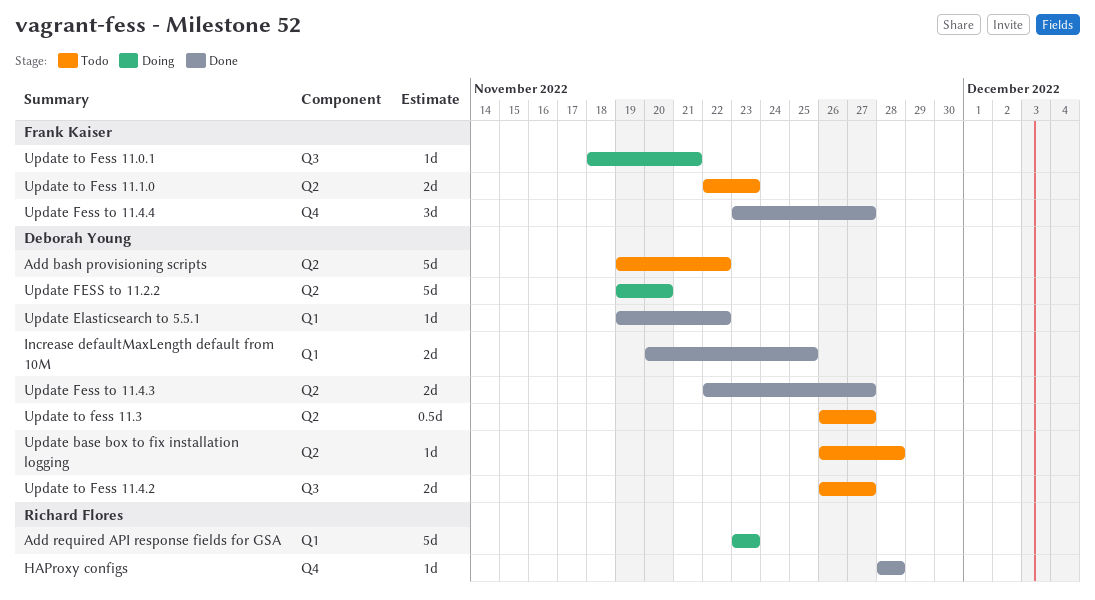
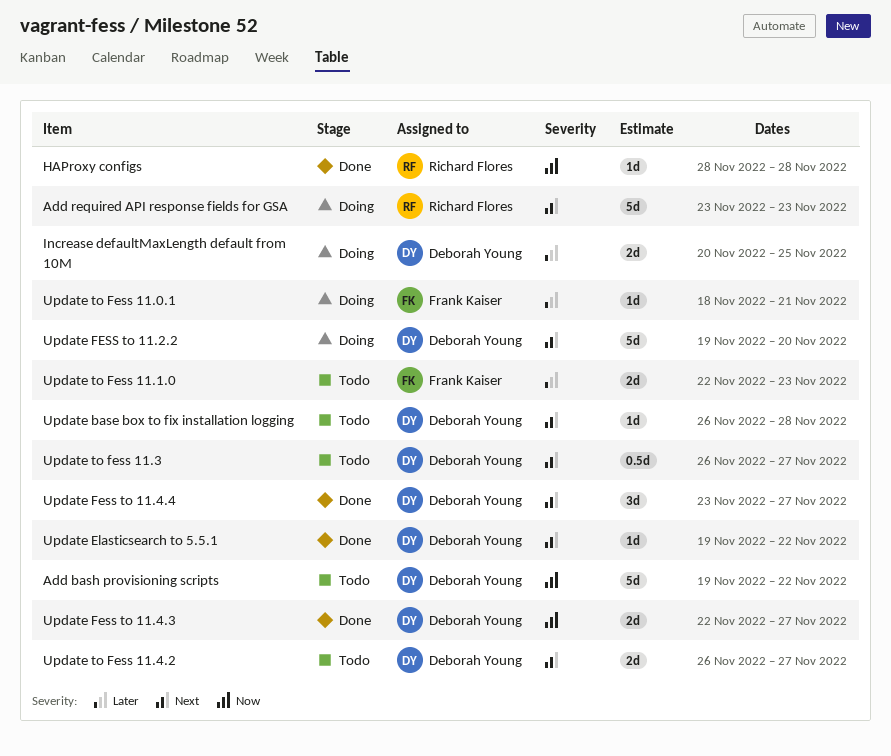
Increase defaultMaxLength default from 10M, status: Done -> Doing
Update Fess to 11.4.4, owner: Frank Kaiser -> Deborah Young

